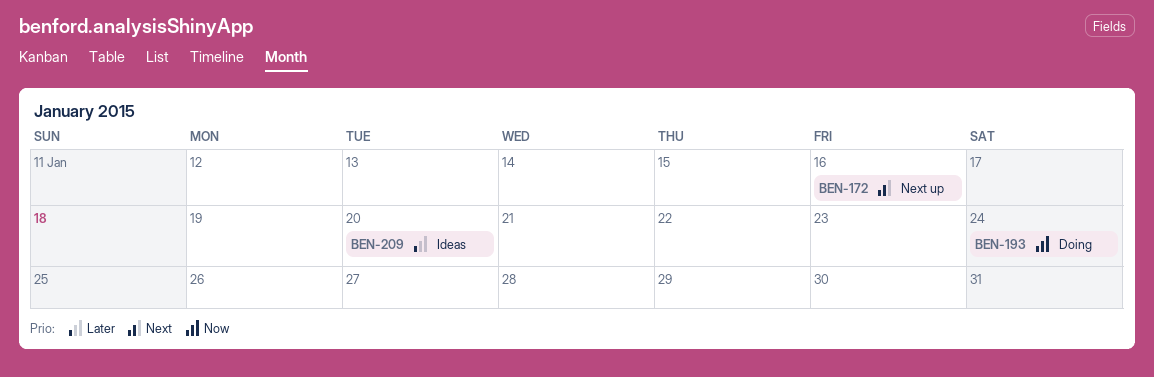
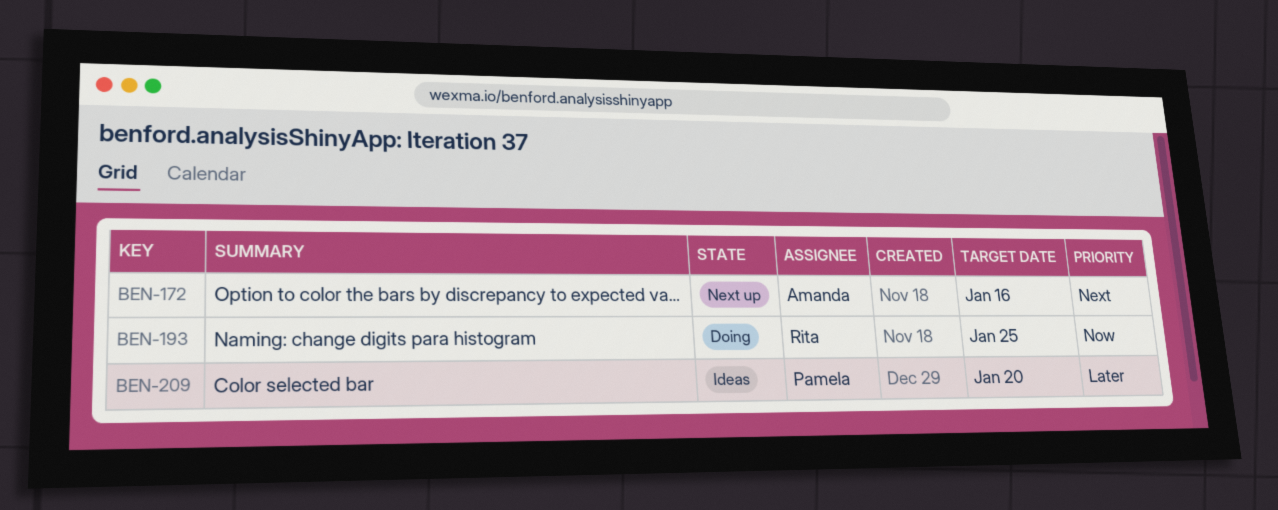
BEN-193, due: Jan 24 -> Jan 25

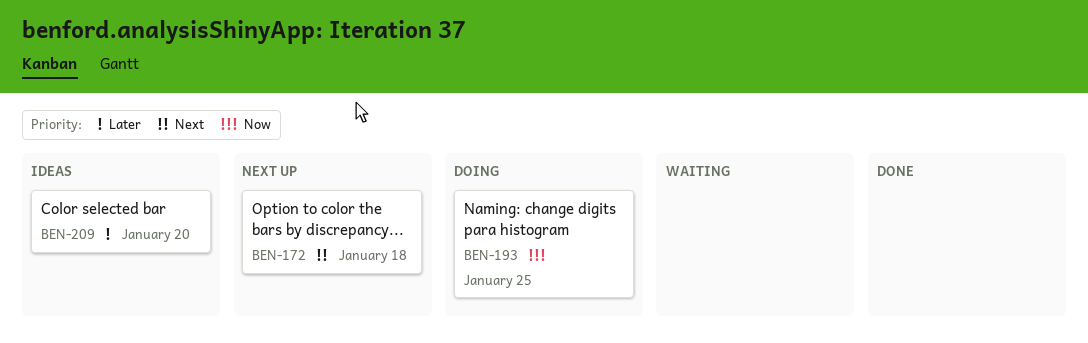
BEN-172, due: Jan 16 -> Jan 18

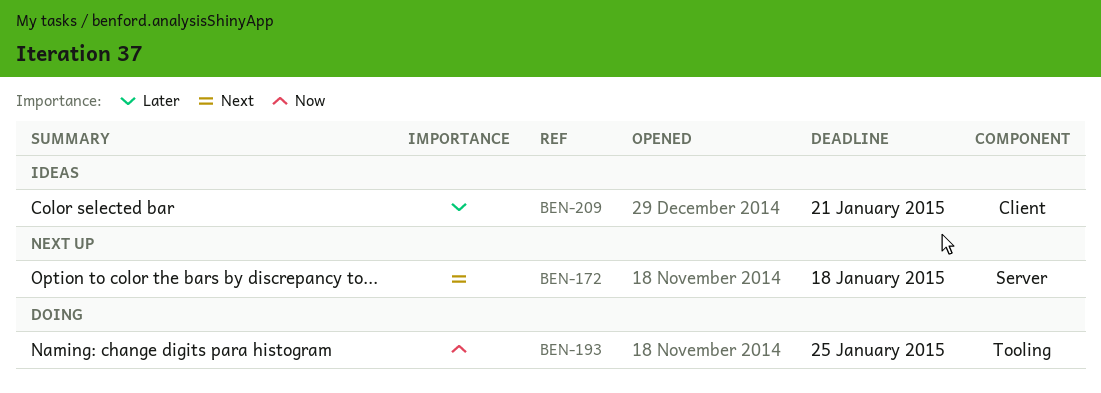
BEN-209, due: Jan 20 -> Jan 21

